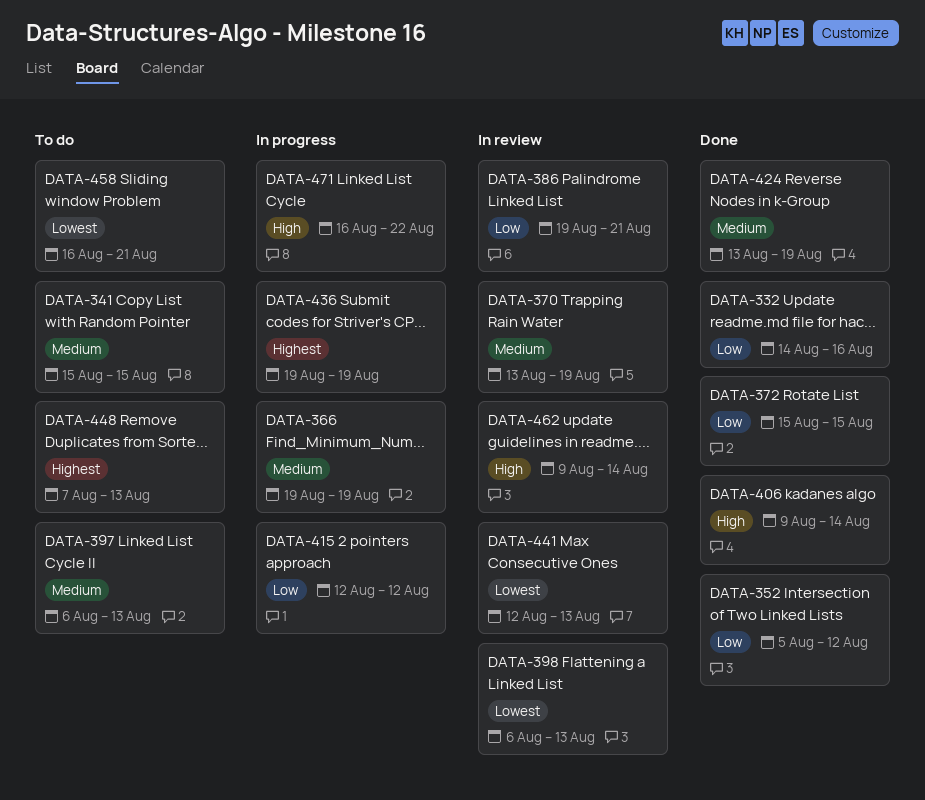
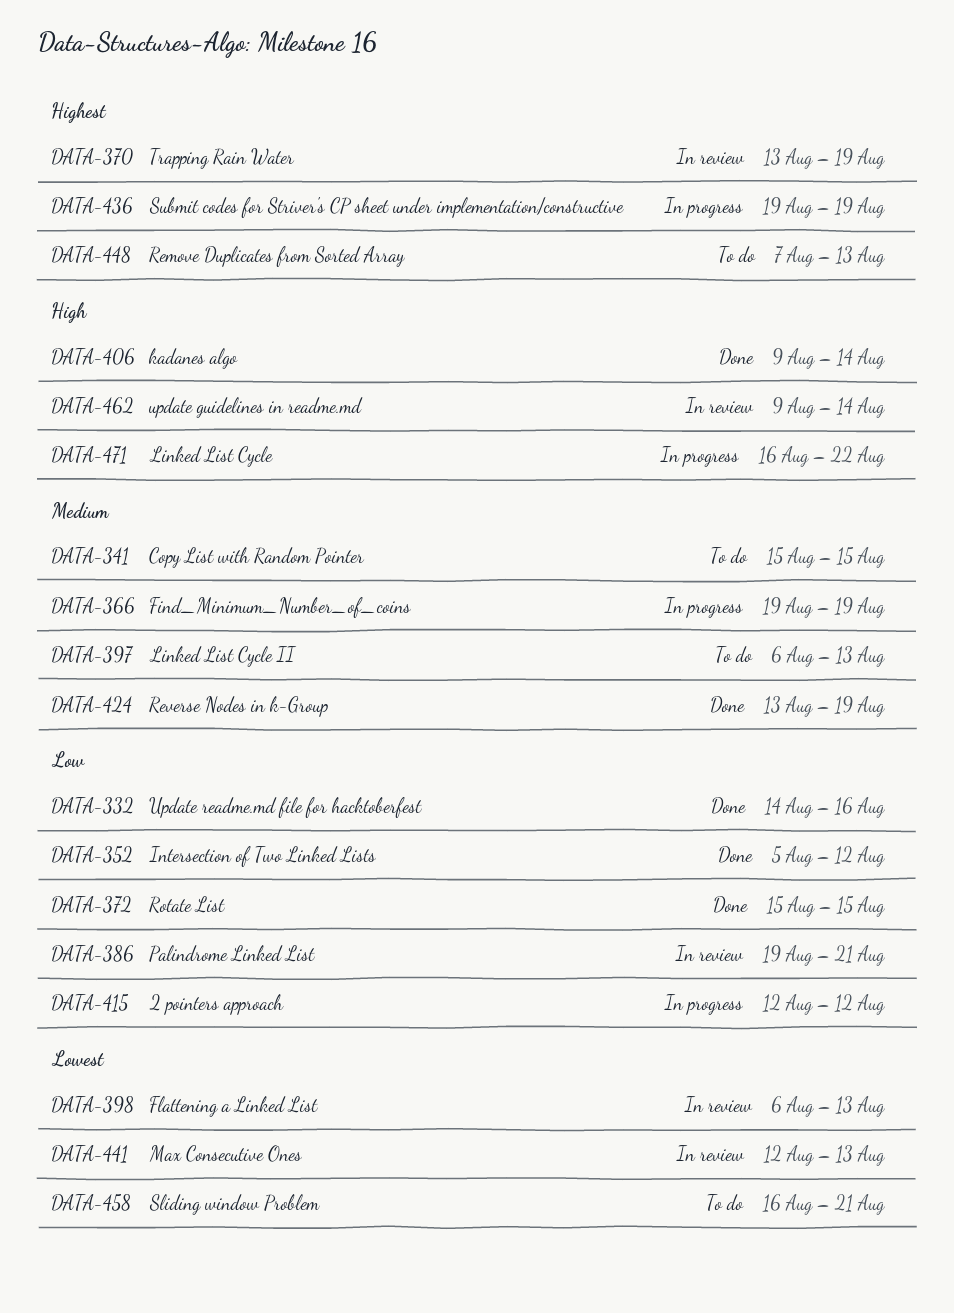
DATA-370, priority: Medium -> Highest

